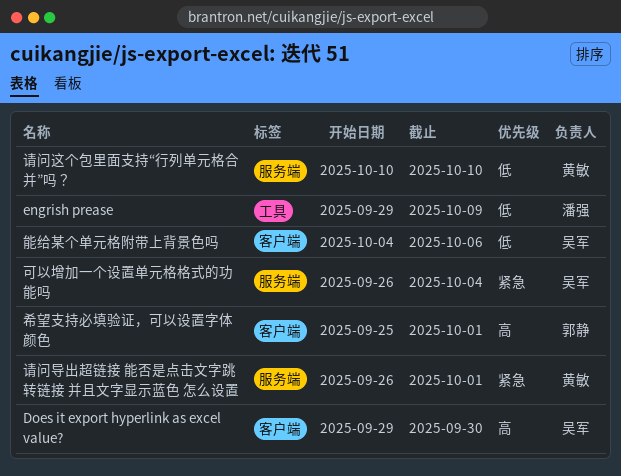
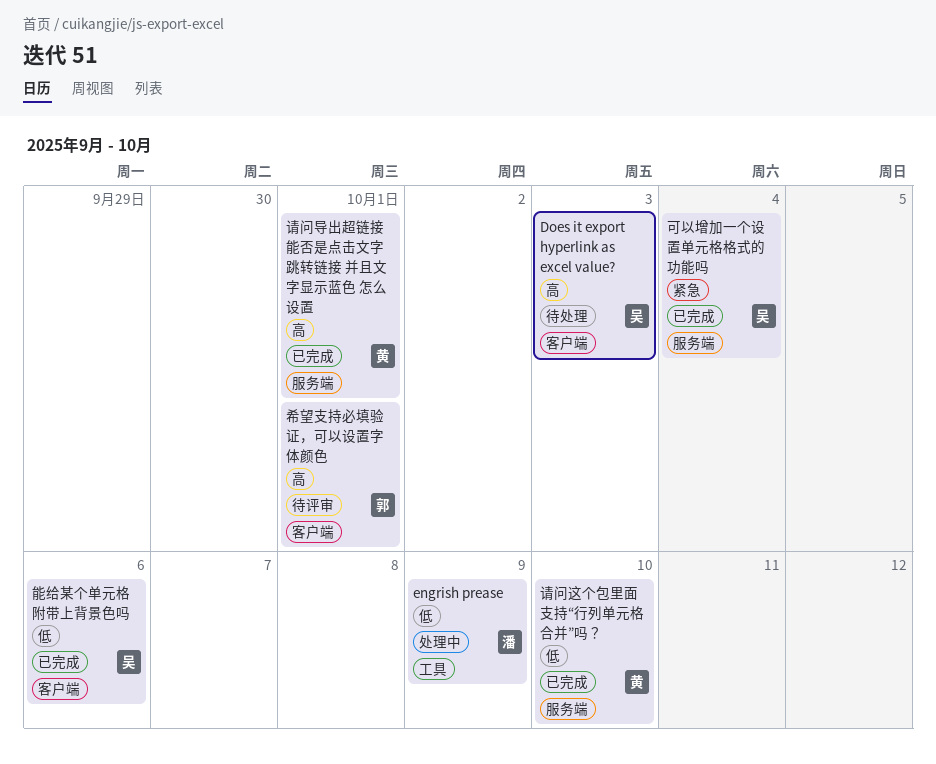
Does it export hyperlink as excel value?, due: Sep 30 -> Oct 3
请问导出超链接 能否是点击文字跳转链接 并且文字显示蓝色 怎么设置, priority: 紧急 -> 高

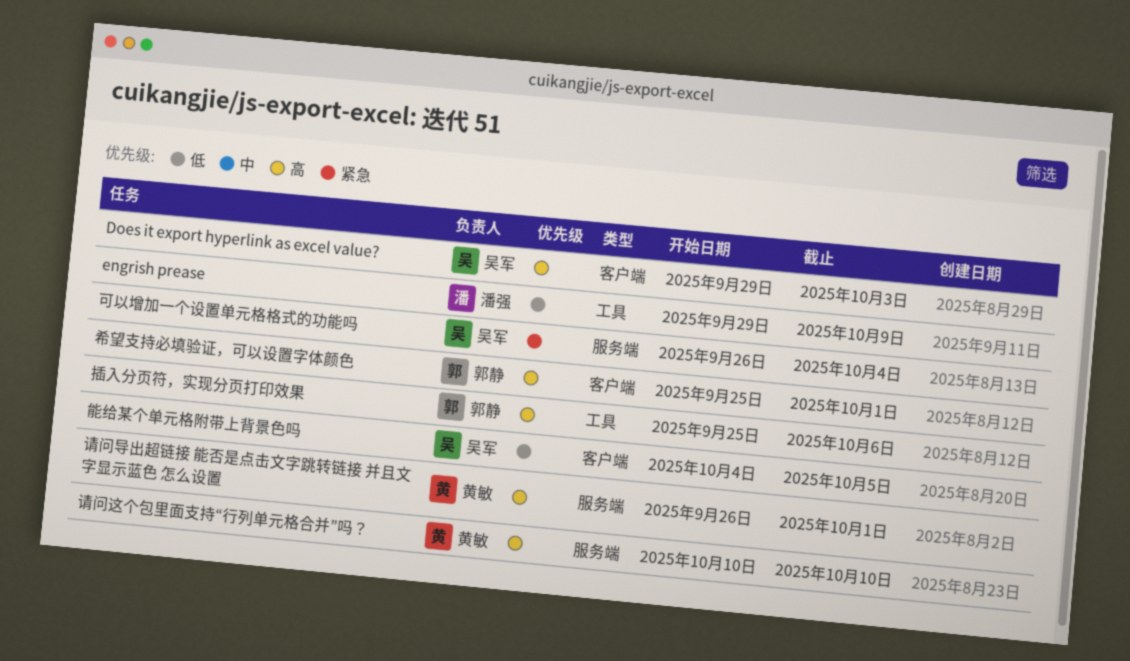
插入分页符，实现分页打印效果: none -> present
能给某个单元格附带上背景色吗, due: Oct 6 -> Oct 5
请问这个包里面支持“行列单元格合并”吗？, priority: 低 -> 高

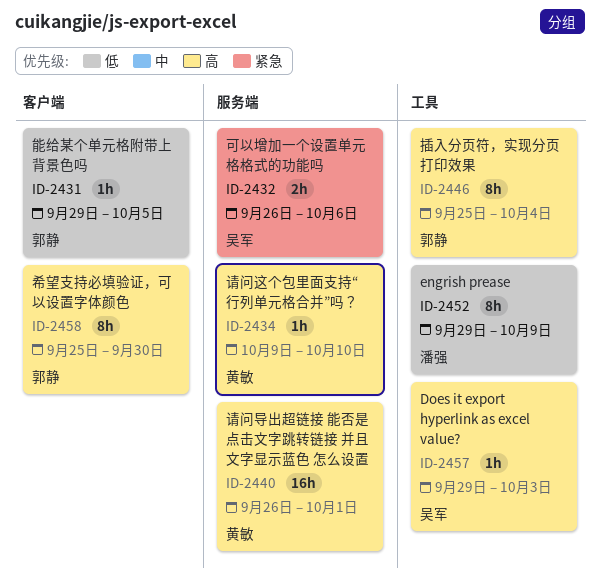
Does it export hyperlink as excel value?, label: 客户端 -> 工具
可以增加一个设置单元格格式的功能吗, due: Oct 4 -> Oct 6
希望支持必填验证，可以设置字体颜色, due: Oct 1 -> Sep 30
插入分页符，实现分页打印效果, due: Oct 6 -> Oct 4
能给某个单元格附带上背景色吗, owner: 吴军 -> 郭静
能给某个单元格附带上背景色吗, start: Oct 4 -> Sep 29
请问这个包里面支持“行列单元格合并”吗？, start: Oct 10 -> Oct 9

